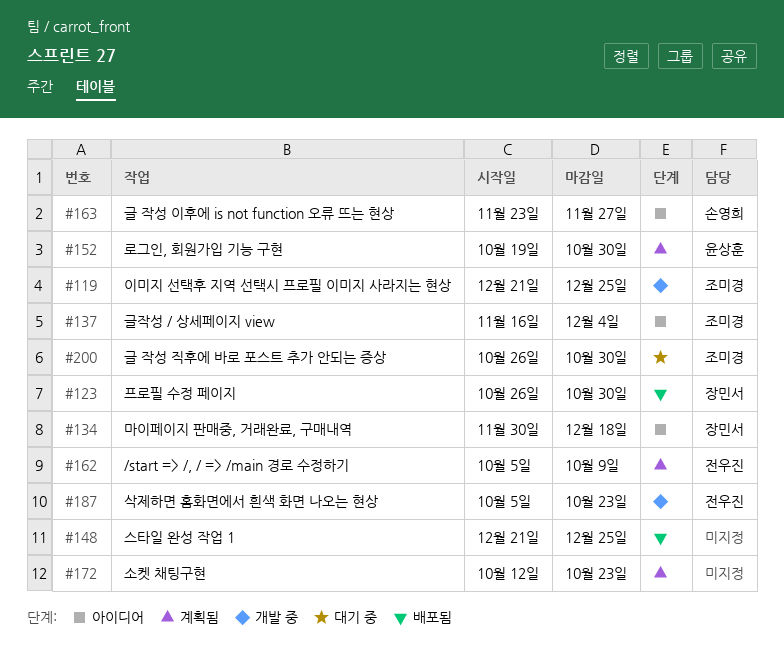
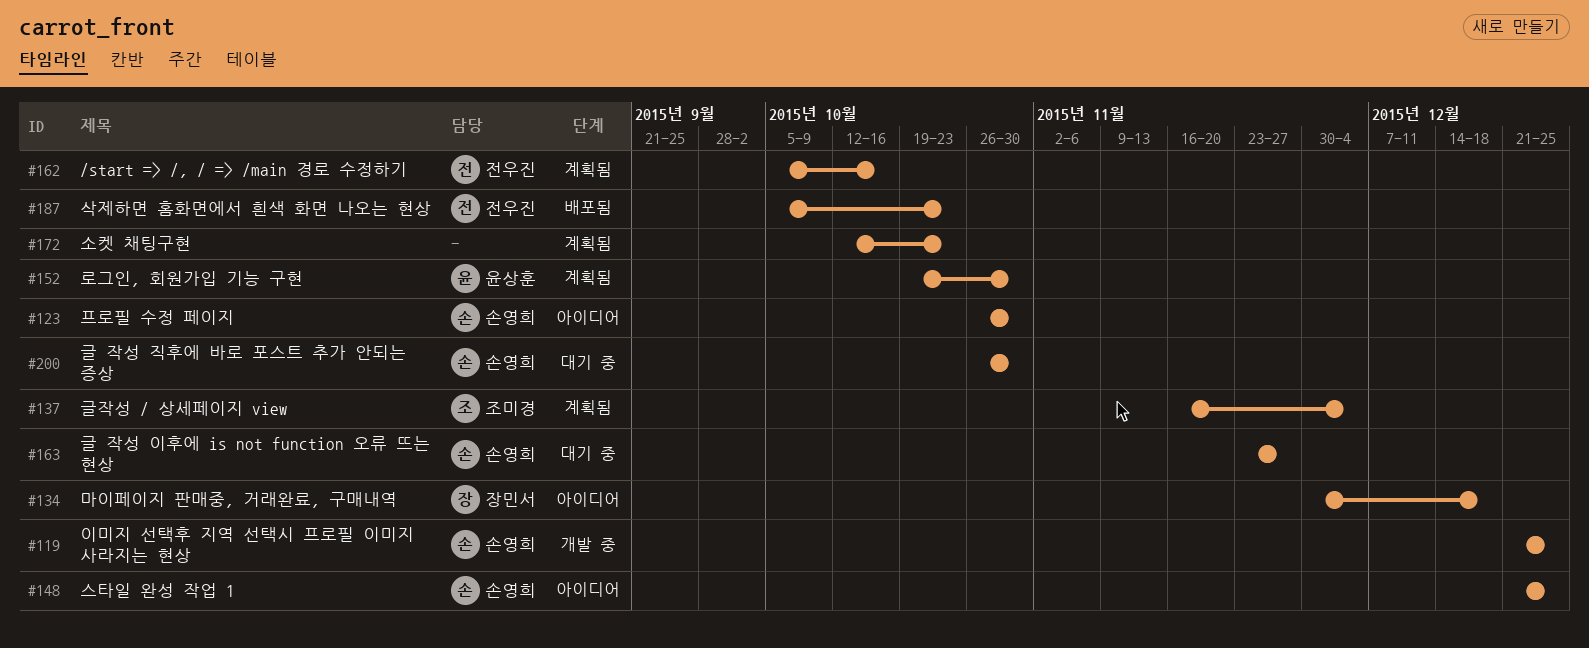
#119, owner: 조미경 -> 손영희
#123, status: 배포됨 -> 아이디어
#123, owner: 장민서 -> 손영희
#137, status: 아이디어 -> 계획됨
#148, status: 배포됨 -> 아이디어
#148, owner: none -> 손영희
#162, due: Oct 9 -> Oct 16
#163, status: 아이디어 -> 대기 중
#187, status: 개발 중 -> 배포됨
#200, owner: 조미경 -> 손영희

